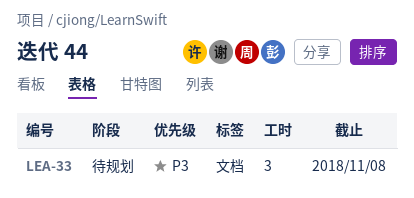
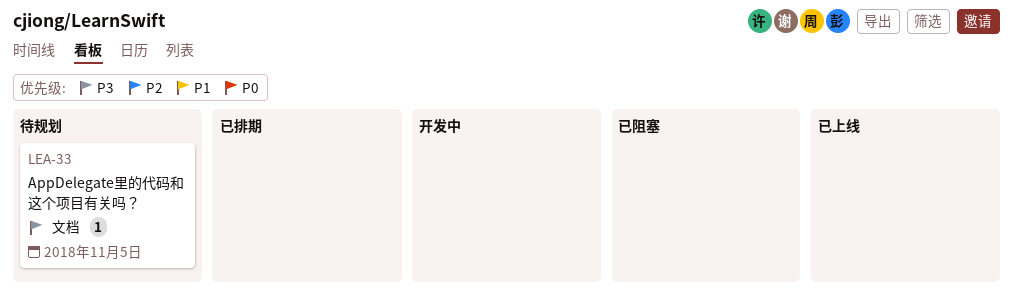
LEA-33, estimate: 3 -> 1
LEA-33, due: Nov 8 -> Nov 5

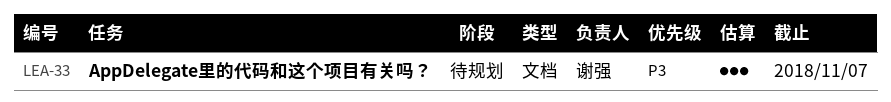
LEA-33, estimate: 1 -> 3
LEA-33, due: Nov 5 -> Nov 7

